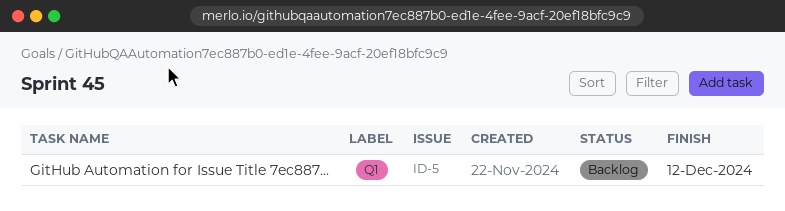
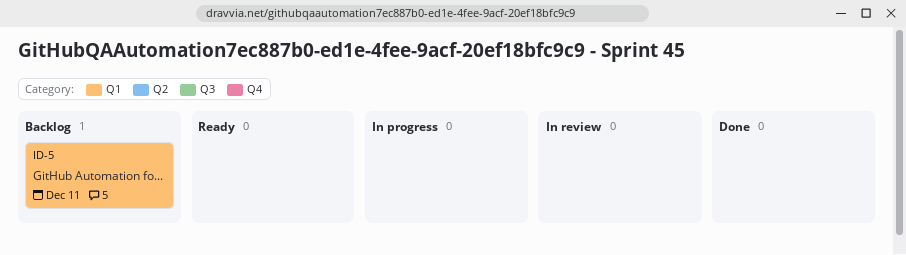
ID-5, due: Dec 12 -> Dec 11

